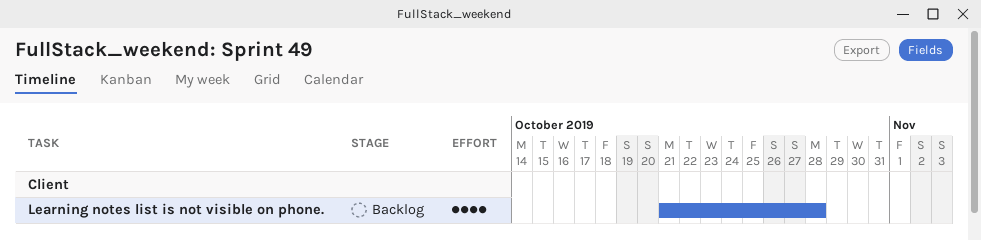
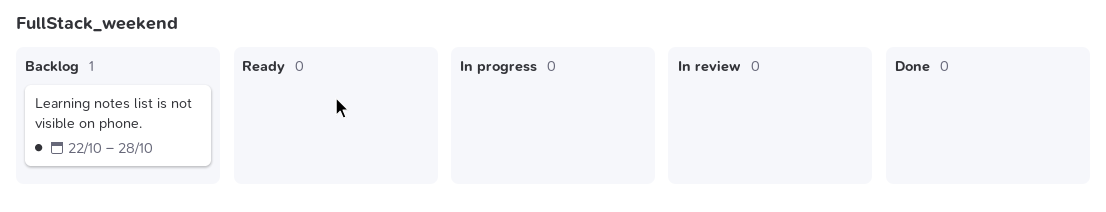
Learning notes list is not visible on phone., estimate: 4 -> 1
Learning notes list is not visible on phone., start: Oct 21 -> Oct 22

